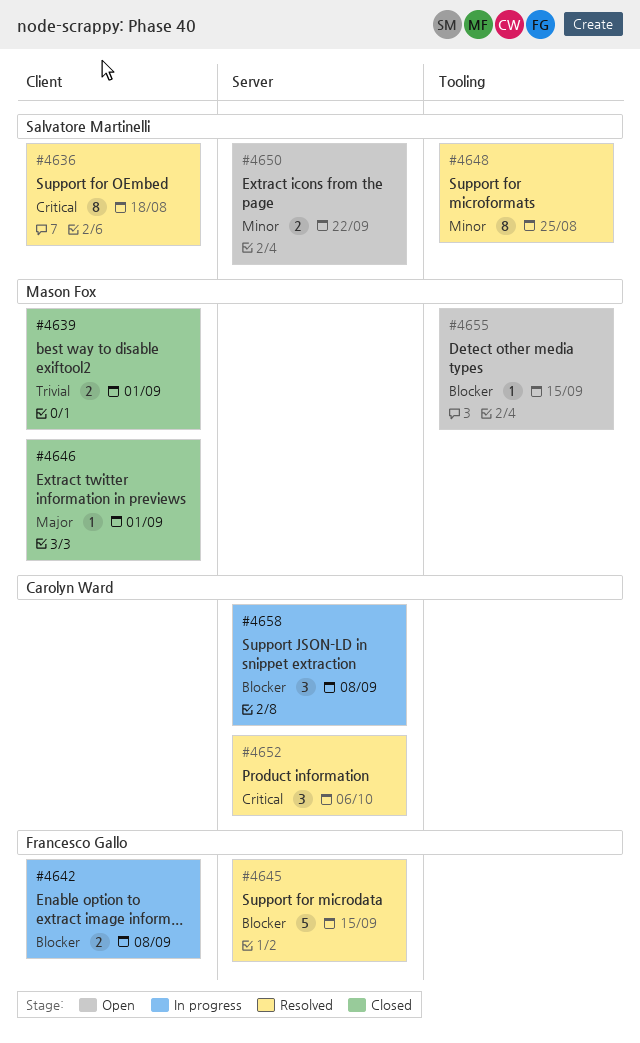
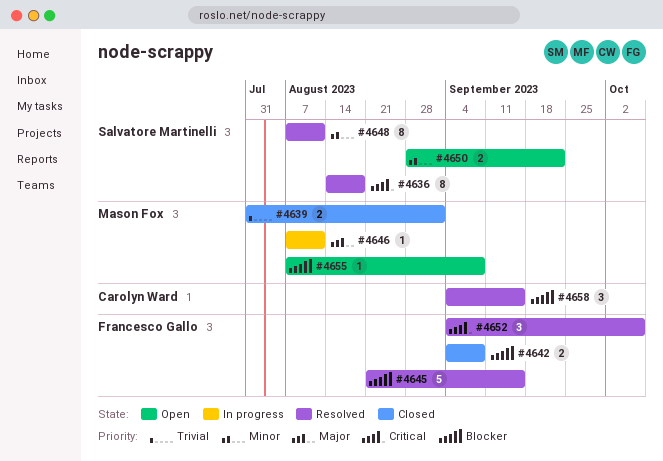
#4642, status: In progress -> Closed
#4646, status: Closed -> In progress
#4646, due: Sep 1 -> Aug 11
#4648, due: Aug 25 -> Aug 11
#4652, owner: Carolyn Ward -> Francesco Gallo
#4655, due: Sep 15 -> Sep 8
#4658, status: In progress -> Resolved
#4658, due: Sep 8 -> Sep 15

